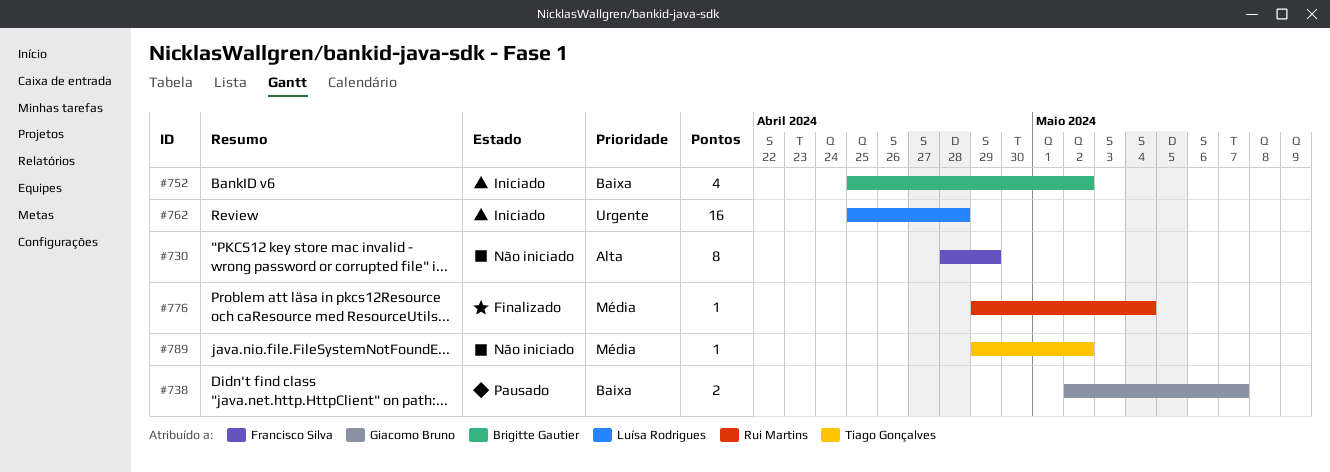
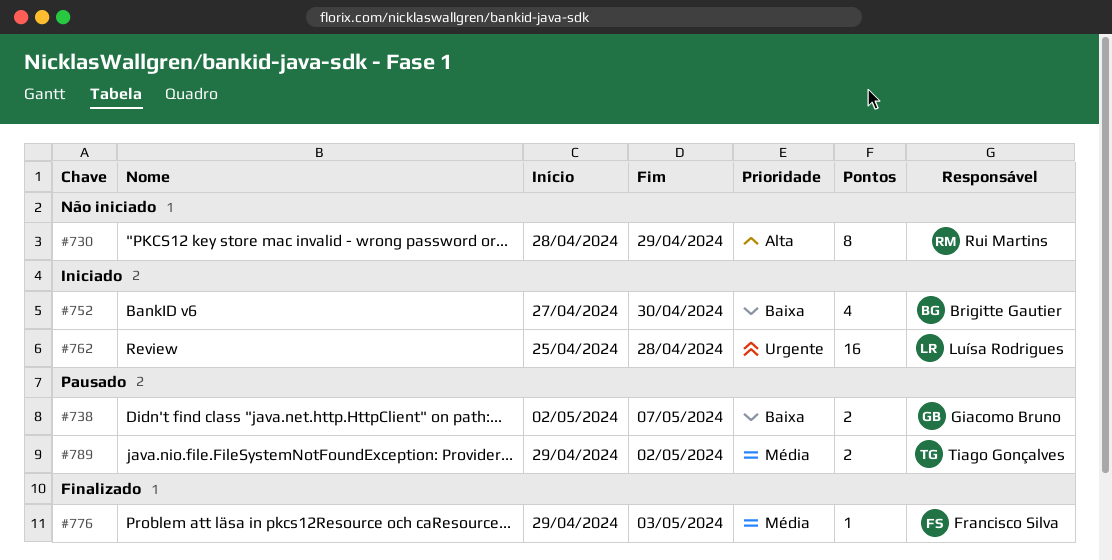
#730, owner: Francisco Silva -> Rui Martins
#752, start: Apr 25 -> Apr 27
#752, due: May 2 -> Apr 30
#776, owner: Rui Martins -> Francisco Silva
#776, due: May 4 -> May 3
#789, status: Não iniciado -> Pausado
#789, estimate: 1 -> 2

